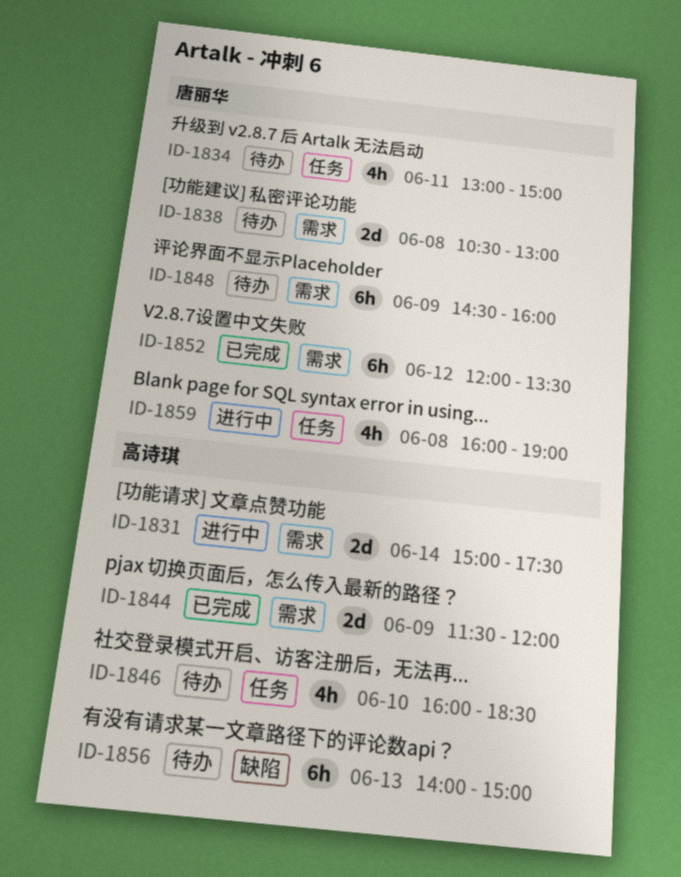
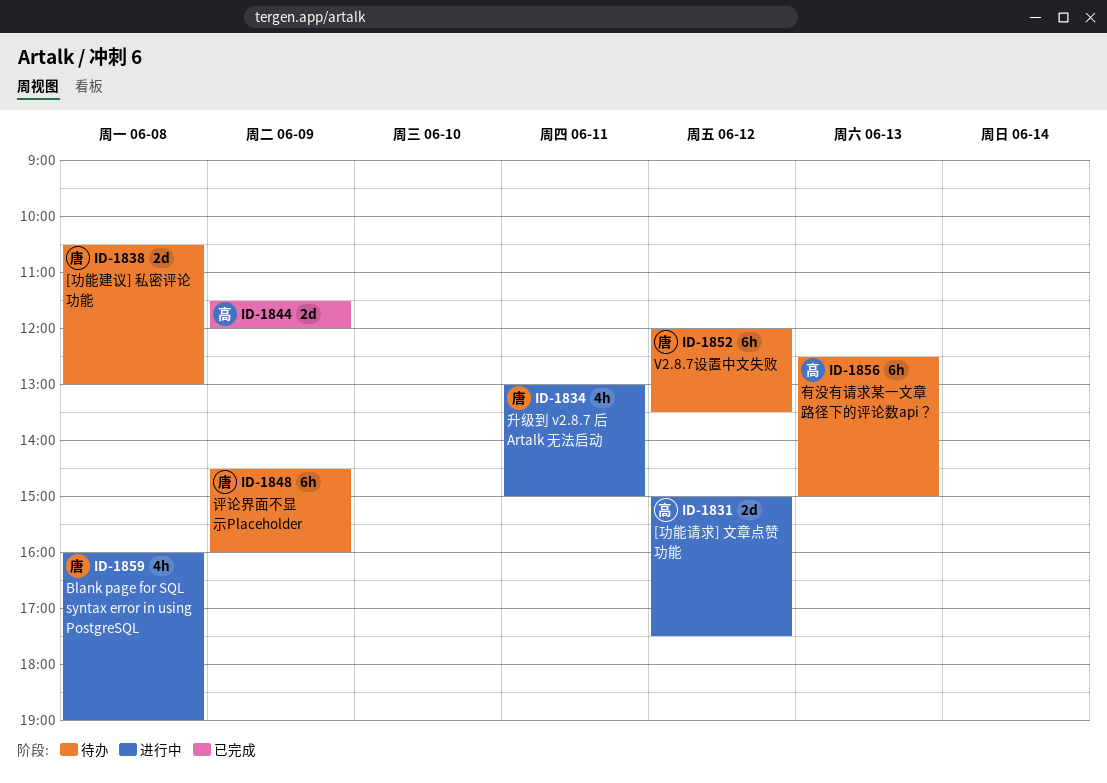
ID-1831, day: Jun 14 -> Jun 12
ID-1834, status: 待办 -> 进行中
ID-1846: present -> none
ID-1852, status: 已完成 -> 待办
ID-1856, begins: 14:00 -> 12:30

